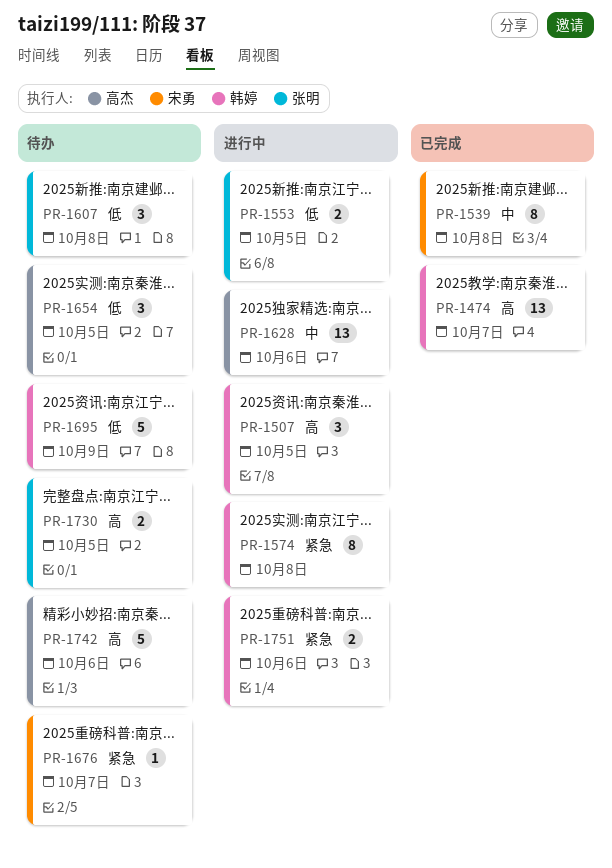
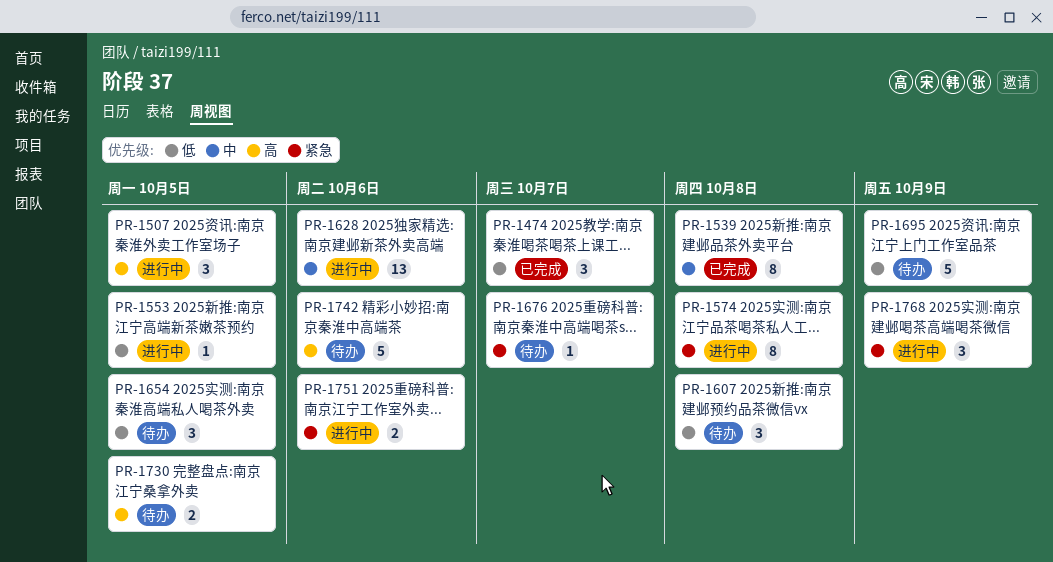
PR-1474, priority: 高 -> 低
PR-1474, estimate: 13 -> 3
PR-1553, estimate: 2 -> 1
PR-1768: none -> present

